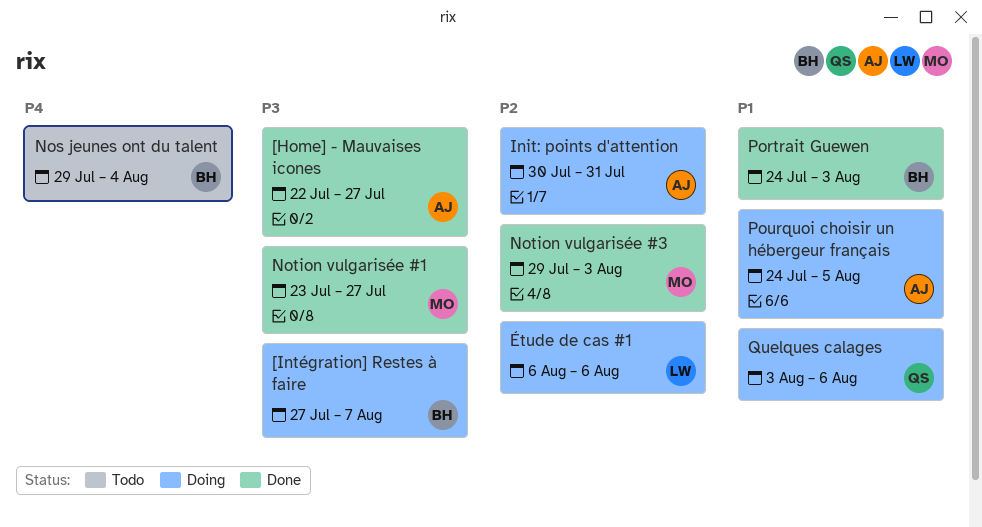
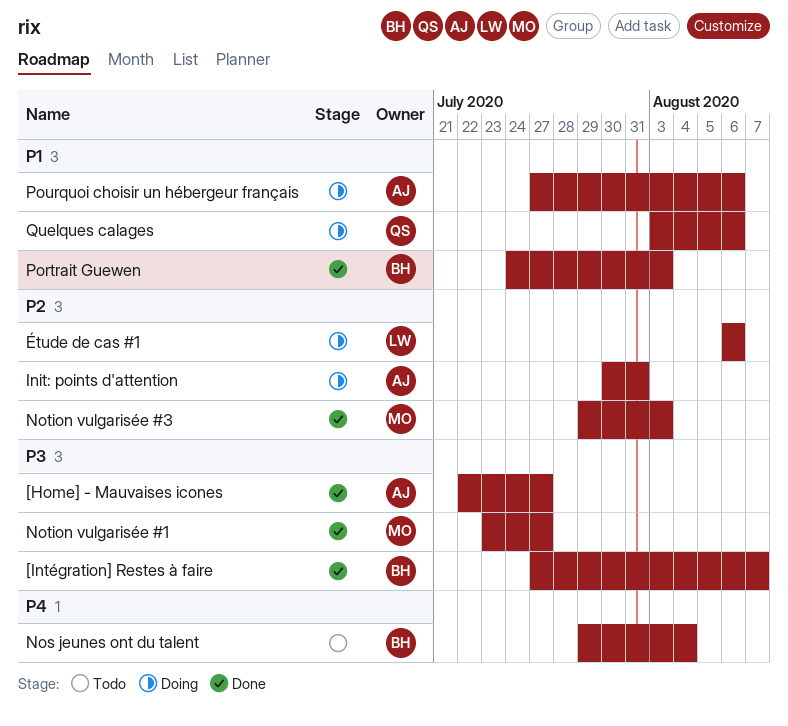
[Intégration] Restes à faire, status: Doing -> Done
Pourquoi choisir un hébergeur français, start: Jul 24 -> Jul 27
Pourquoi choisir un hébergeur français, due: Aug 5 -> Aug 6

